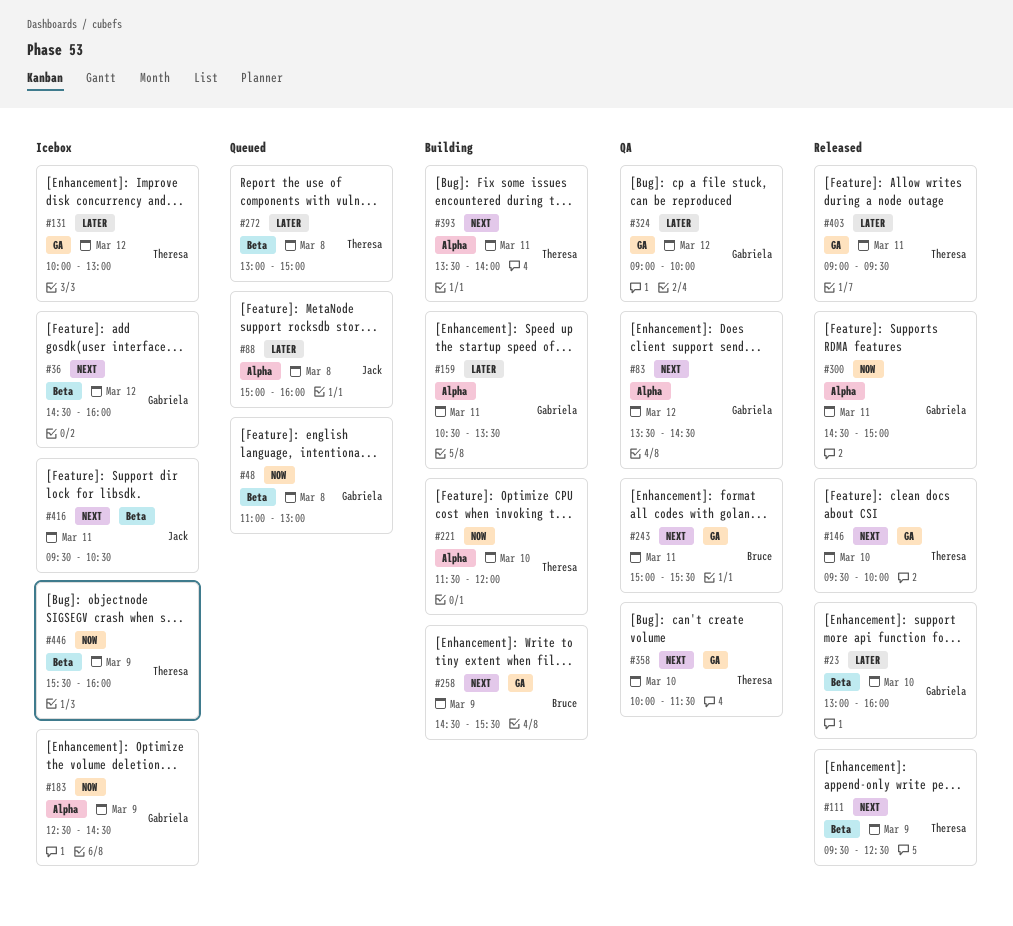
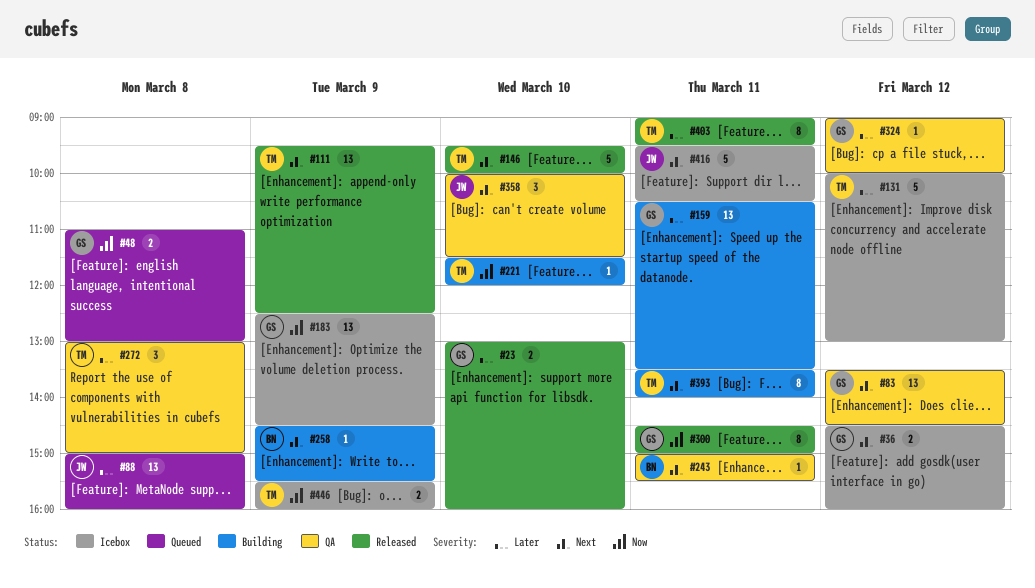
#272, status: Queued -> QA
#358, owner: Theresa -> Jack

